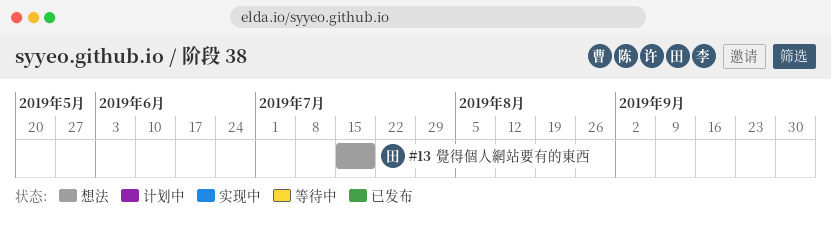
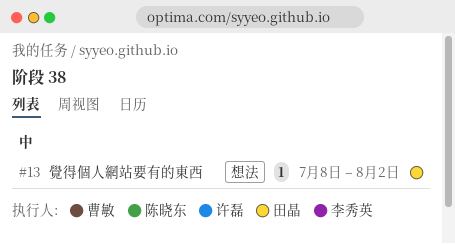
#13, start: Jul 15 -> Jul 8
#13, due: Jul 19 -> Aug 2

